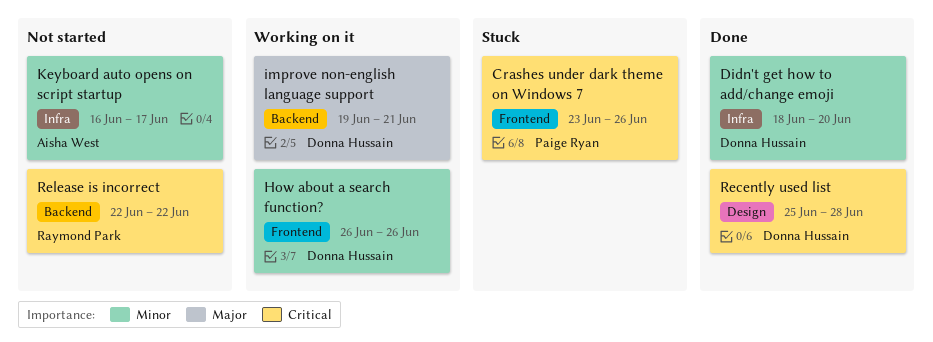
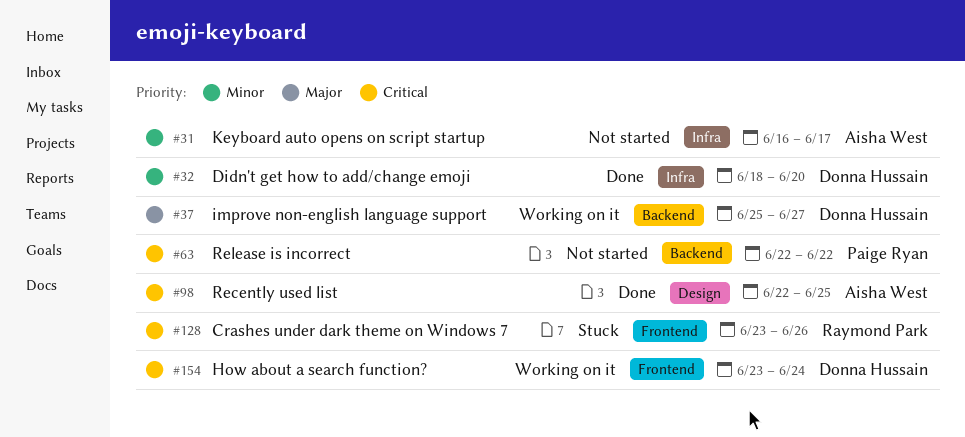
Crashes under dark theme on Windows 7, owner: Paige Ryan -> Raymond Park
How about a search function?, priority: Minor -> Critical
How about a search function?, start: Jun 26 -> Jun 23
How about a search function?, due: Jun 26 -> Jun 24
improve non-english language support, start: Jun 19 -> Jun 25
improve non-english language support, due: Jun 21 -> Jun 27
Recently used list, owner: Donna Hussain -> Aisha West
Recently used list, start: Jun 25 -> Jun 22
Recently used list, due: Jun 28 -> Jun 25
Release is incorrect, owner: Raymond Park -> Paige Ryan

